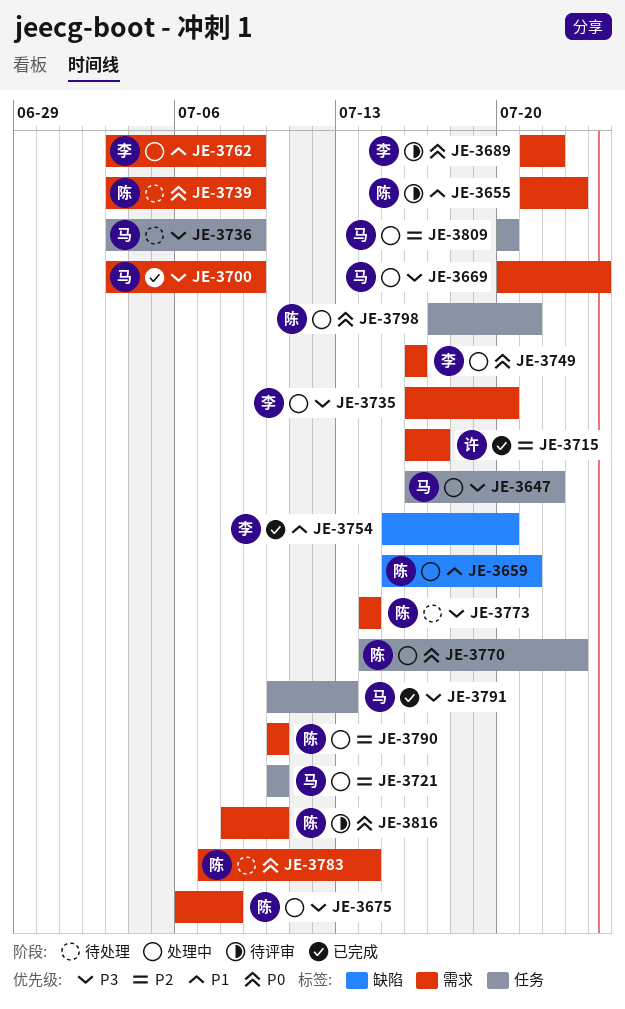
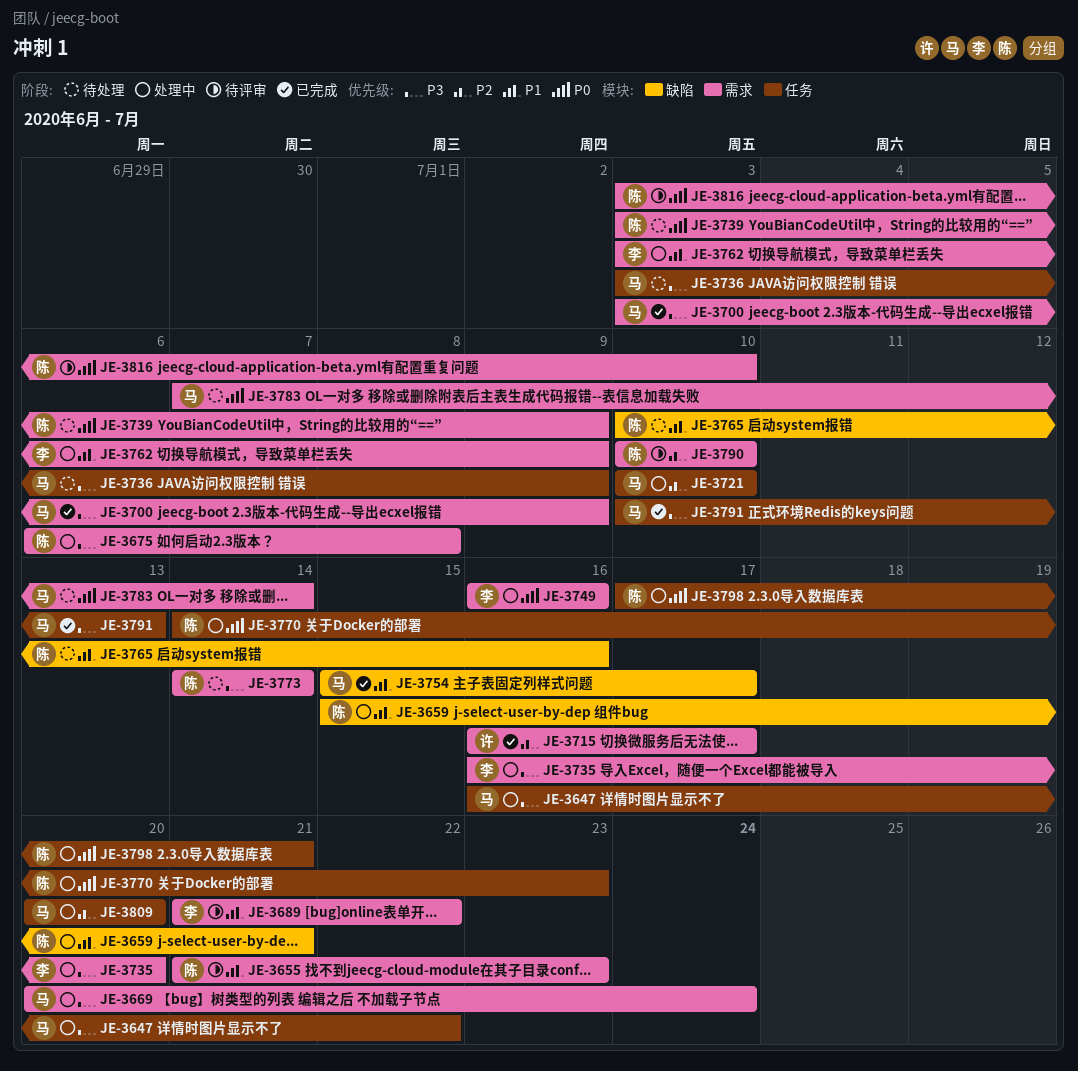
JE-3689, priority: P0 -> P1
JE-3754, owner: 李 -> 马
JE-3754, due: Jul 20 -> Jul 17
JE-3765: none -> present
JE-3783, owner: 陈 -> 马
JE-3790, status: 处理中 -> 待评审
JE-3816, start: Jul 8 -> Jul 3

